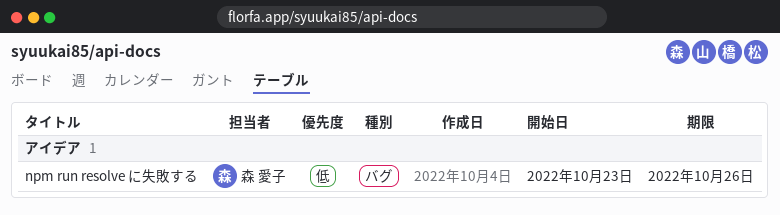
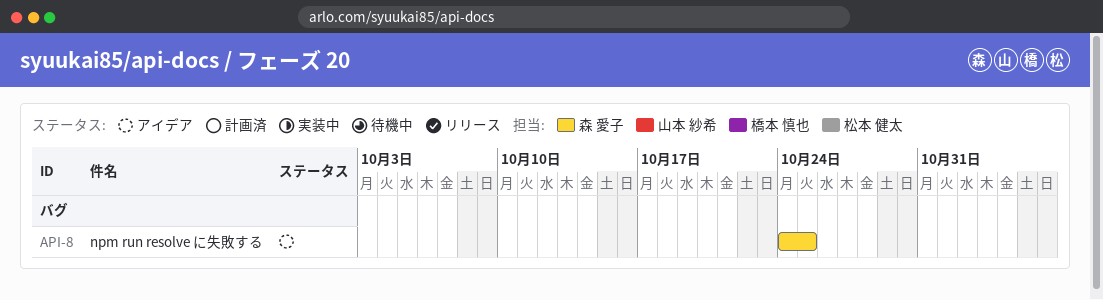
npm run resolve に失敗する, start: Oct 23 -> Oct 24
npm run resolve に失敗する, due: Oct 26 -> Oct 25

